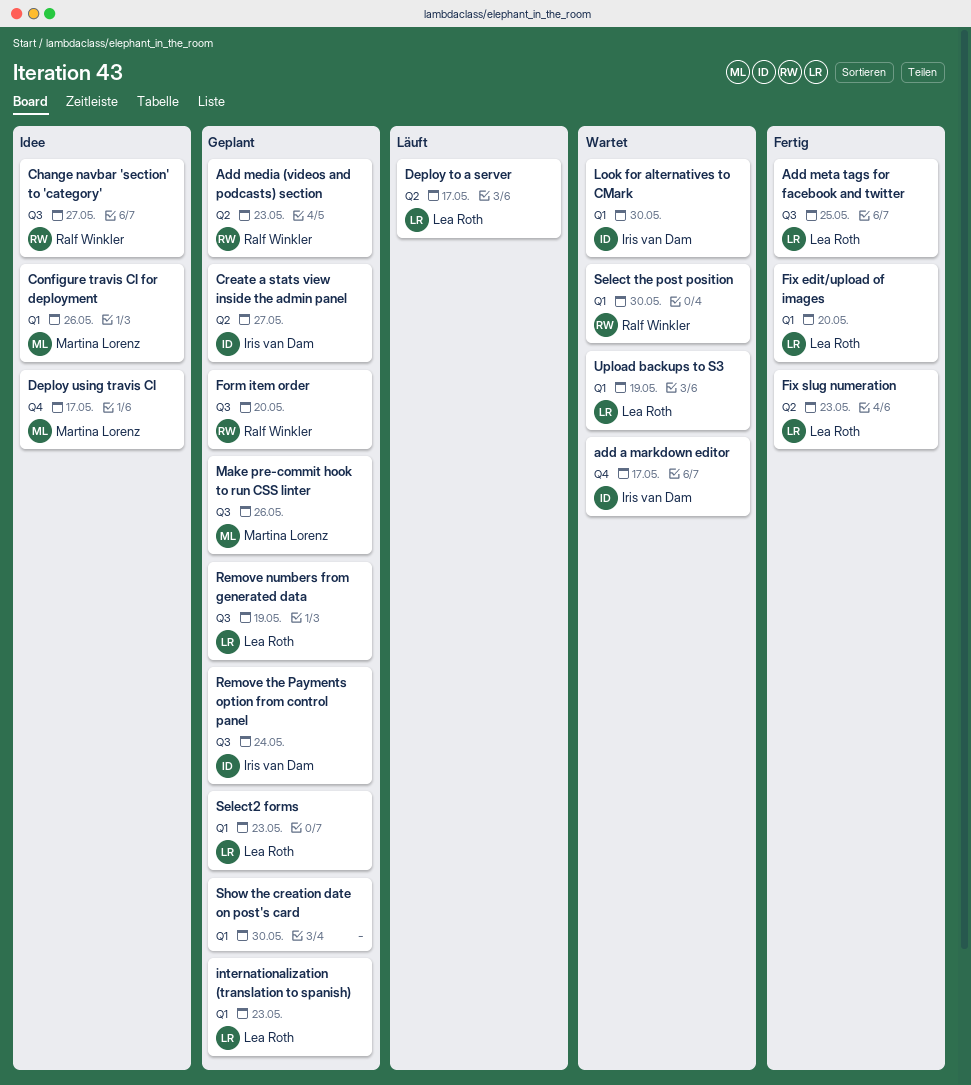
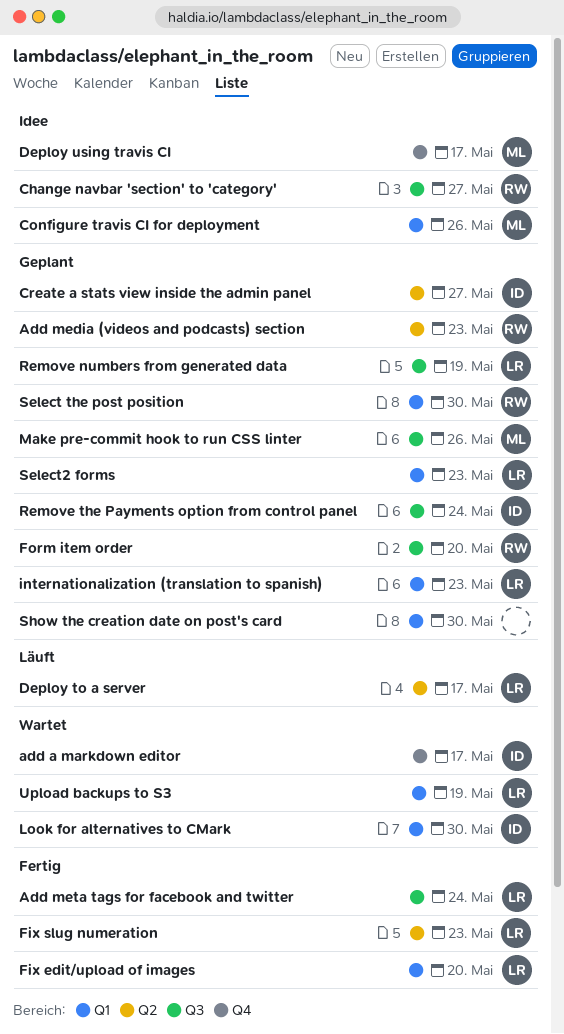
Add meta tags for facebook and twitter, due: May 25 -> May 24
Select the post position, status: Wartet -> Geplant

